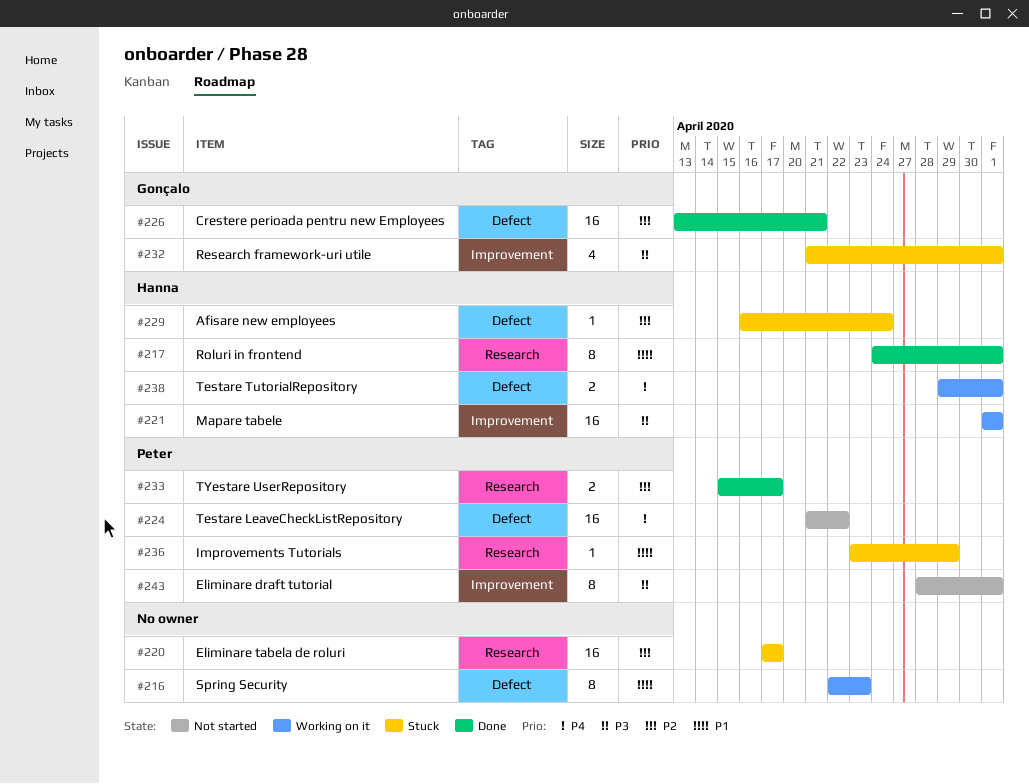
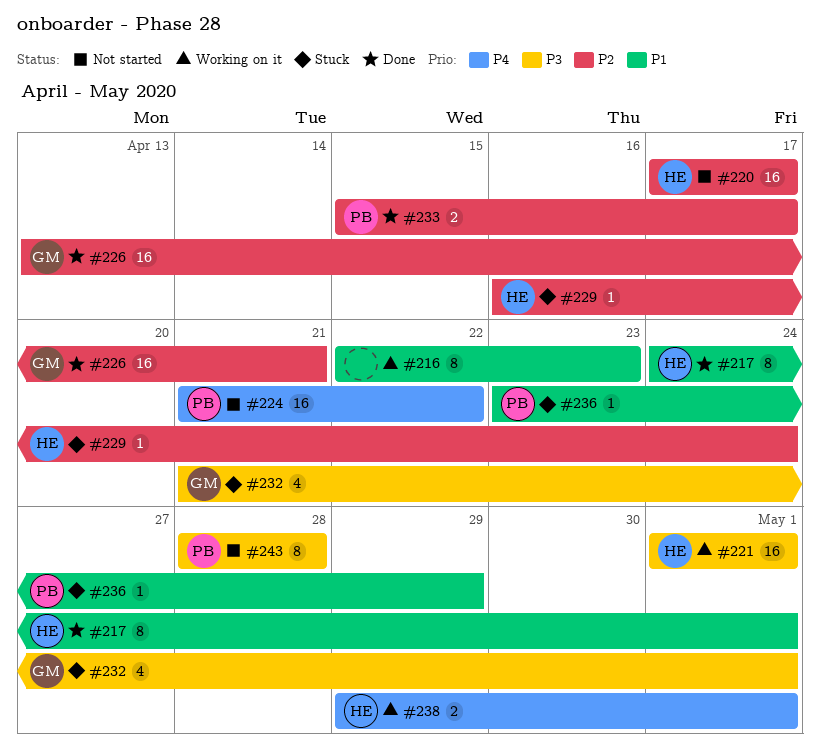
#220, status: Stuck -> Not started
#220, owner: none -> Hanna
#243, due: May 1 -> Apr 28

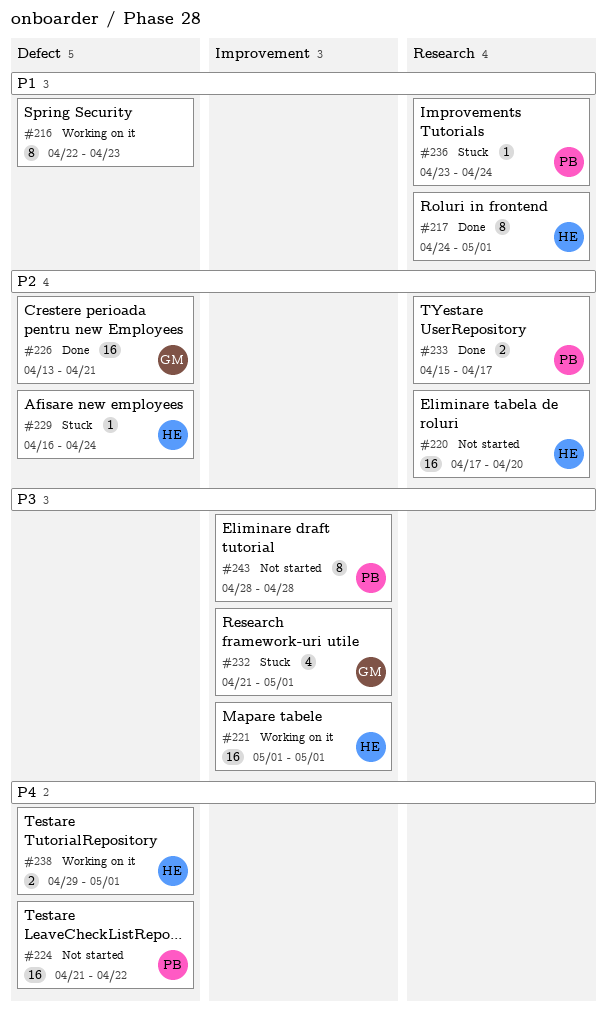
#220, due: Apr 17 -> Apr 20
#236, due: Apr 29 -> Apr 24

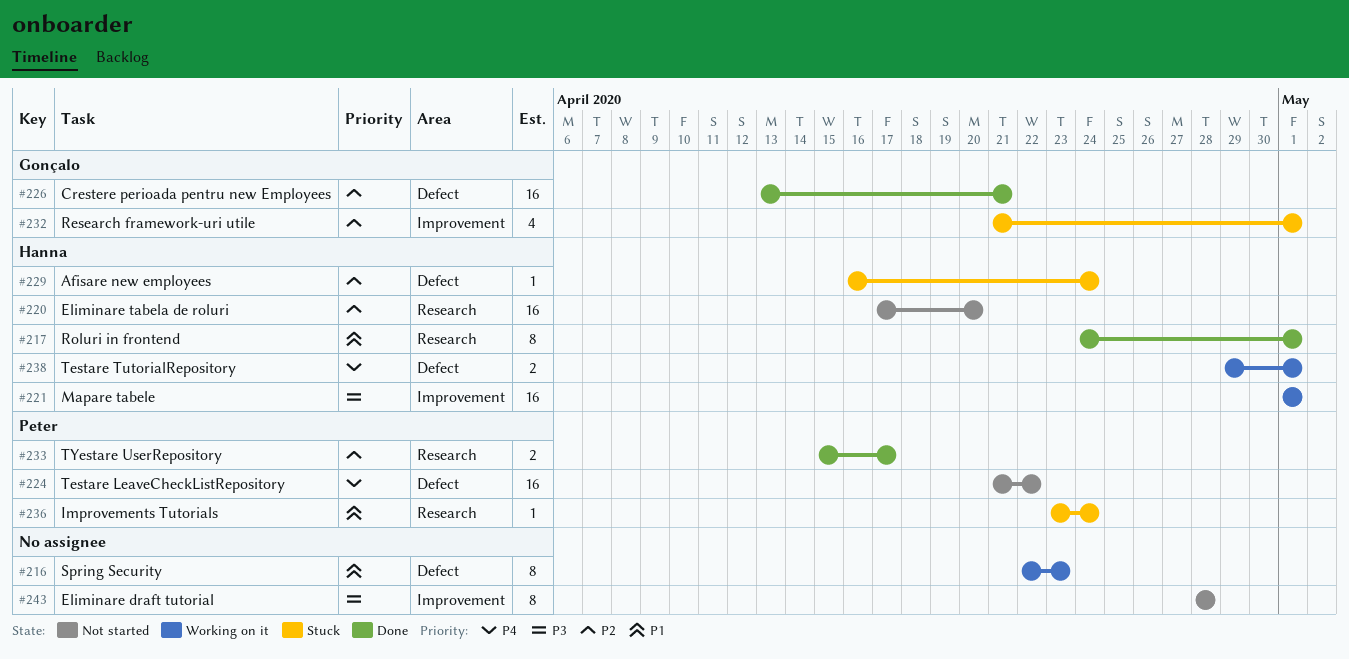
#232, priority: P3 -> P2
#243, owner: Peter -> none

